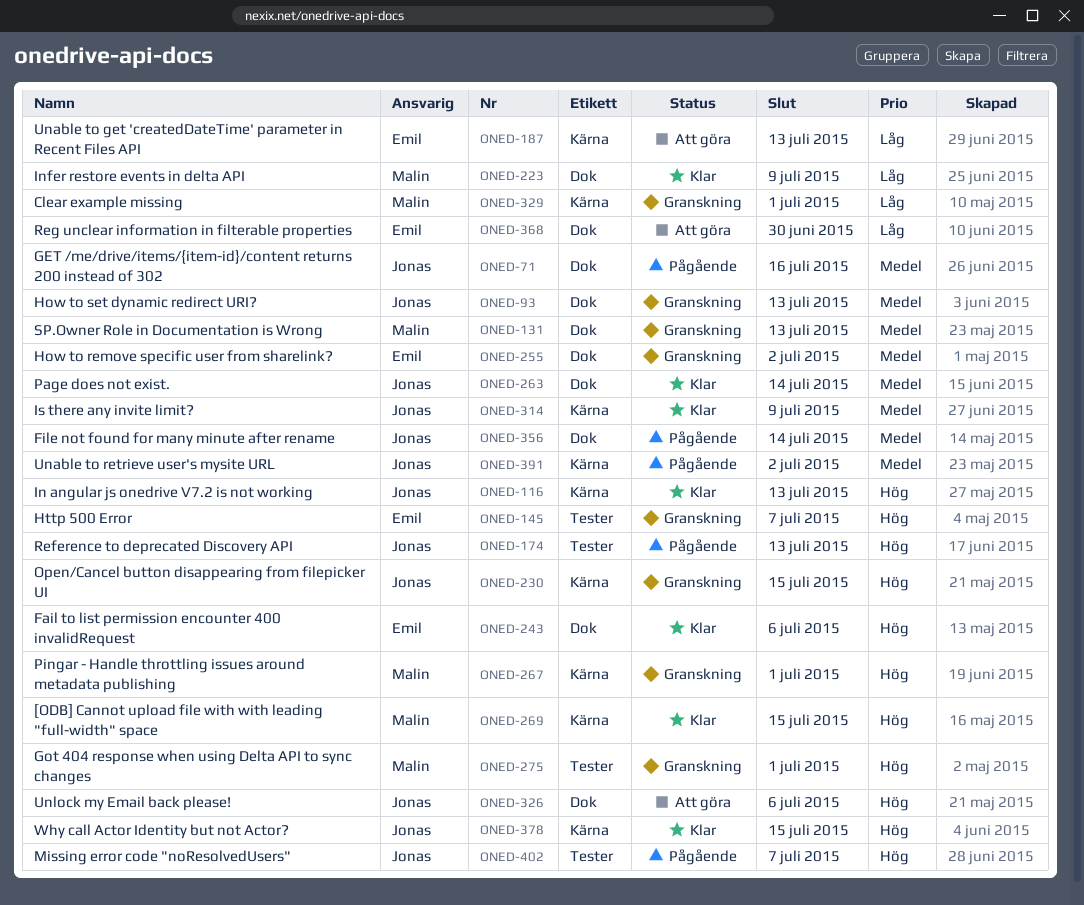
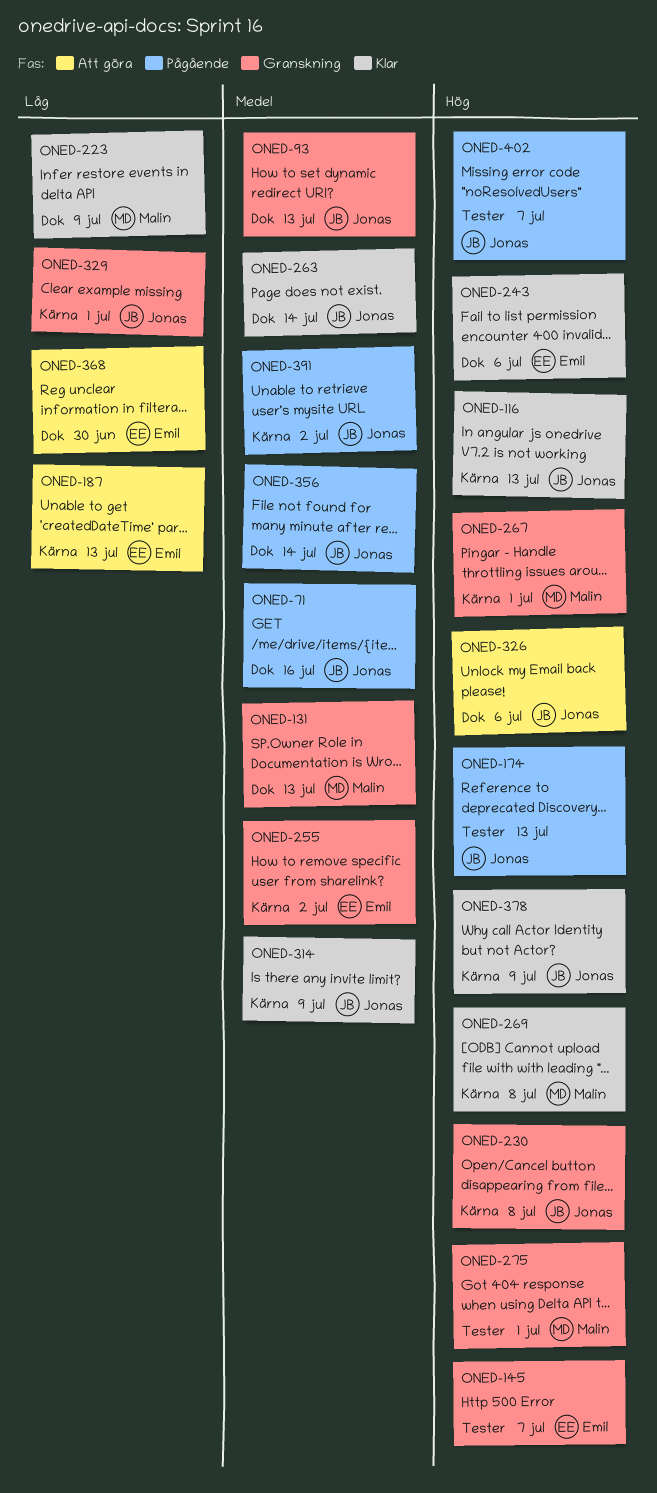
ONED-230, due: Jul 15 -> Jul 8
ONED-255, label: Dok -> Kärna
ONED-269, due: Jul 15 -> Jul 8
ONED-329, owner: Malin -> Jonas
ONED-378, due: Jul 15 -> Jul 9

